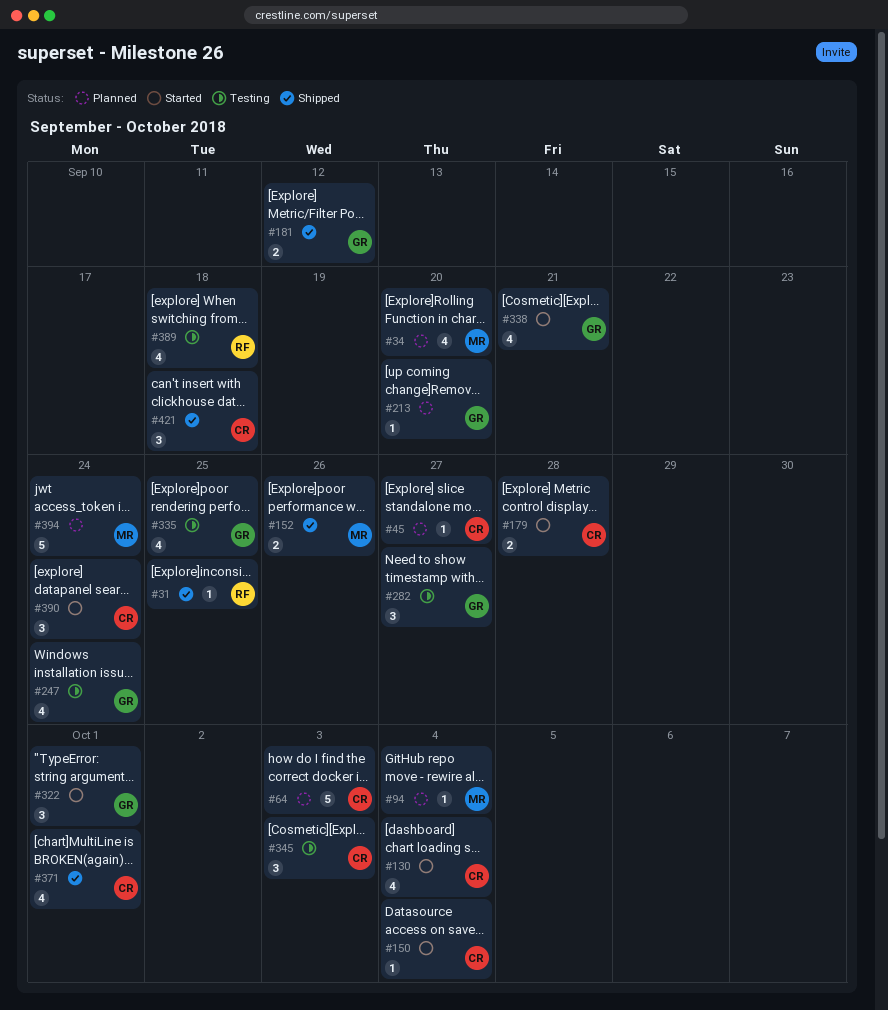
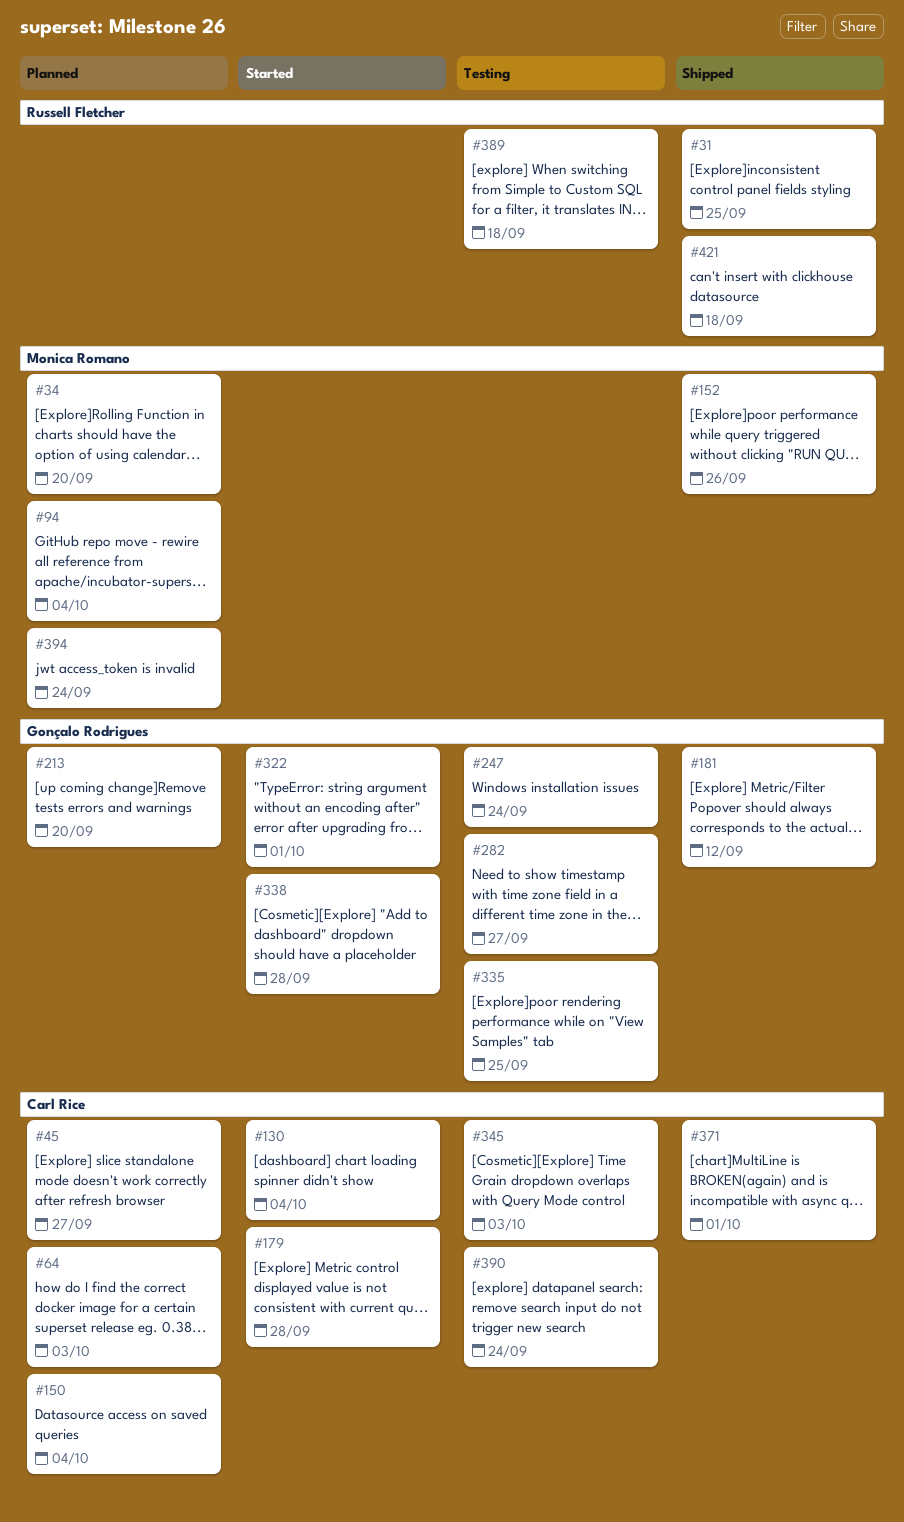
#150, status: Started -> Planned
#338, due: Sep 21 -> Sep 28
#390, status: Started -> Testing
#421, owner: Carl Rice -> Russell Fletcher

